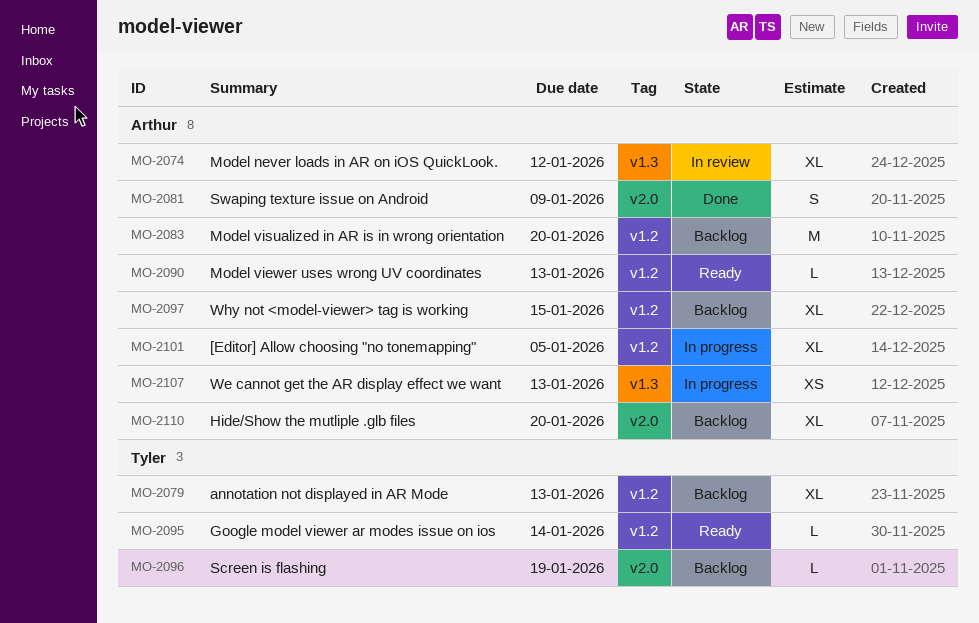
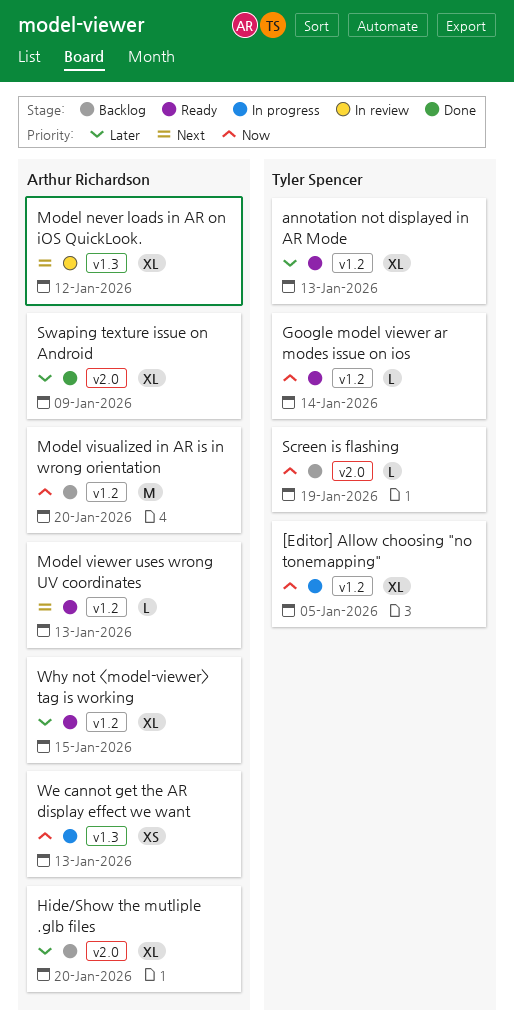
[Editor] Allow choosing "no tonemapping", owner: Arthur Richardson -> Tyler Spencer
annotation not displayed in AR Mode, status: Backlog -> Ready
Swaping texture issue on Android, estimate: S -> XL
Why not <model-viewer> tag is working, status: Backlog -> Ready

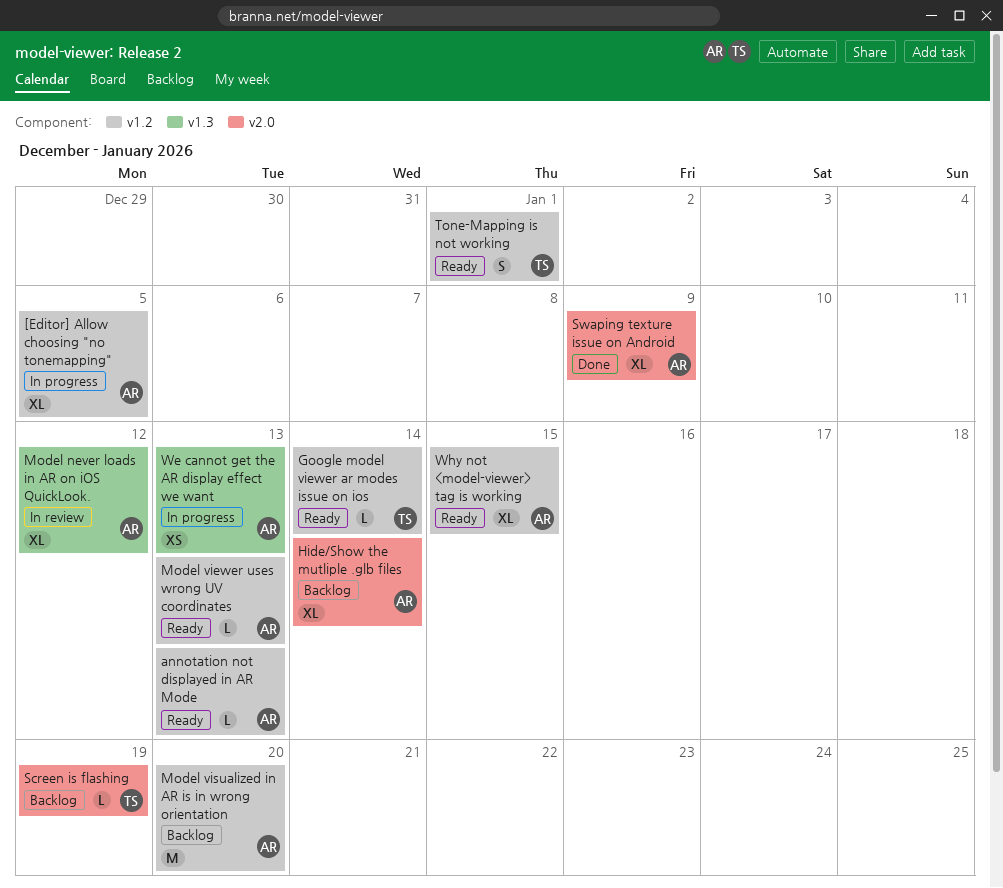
[Editor] Allow choosing "no tonemapping", owner: Tyler Spencer -> Arthur Richardson
annotation not displayed in AR Mode, owner: Tyler Spencer -> Arthur Richardson
annotation not displayed in AR Mode, estimate: XL -> L
Hide/Show the mutliple .glb files, due: Jan 20 -> Jan 14
Tone-Mapping is not working: none -> present

